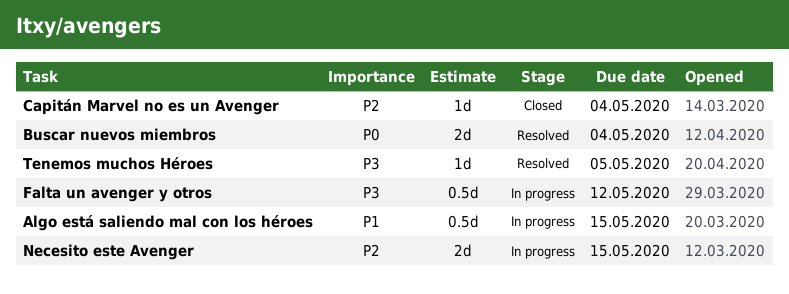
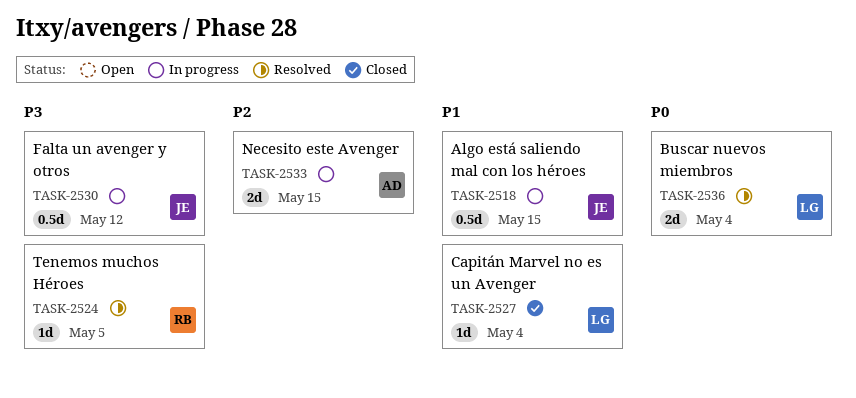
Capitán Marvel no es un Avenger, priority: P2 -> P1

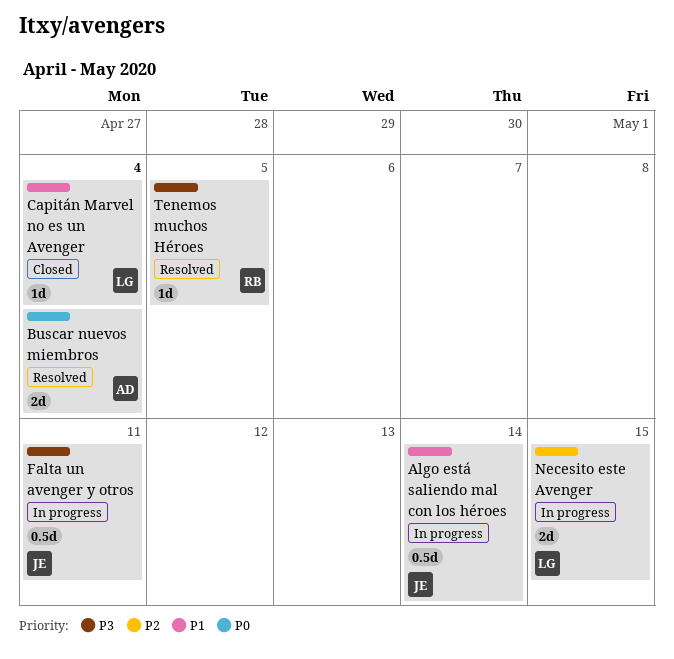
Algo está saliendo mal con los héroes, due: May 15 -> May 14
Buscar nuevos miembros, owner: LG -> AD
Falta un avenger y otros, due: May 12 -> May 11
Necesito este Avenger, owner: AD -> LG

